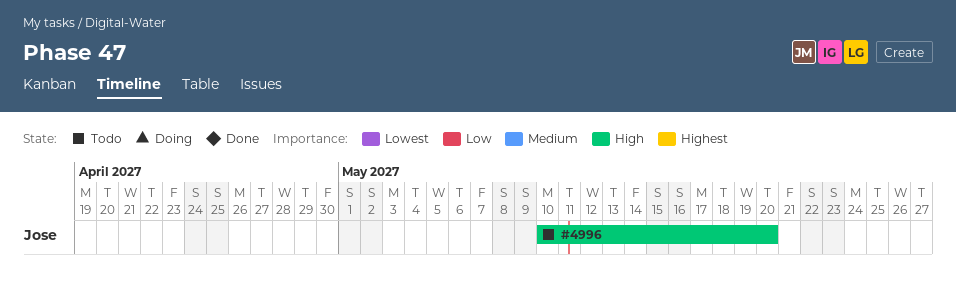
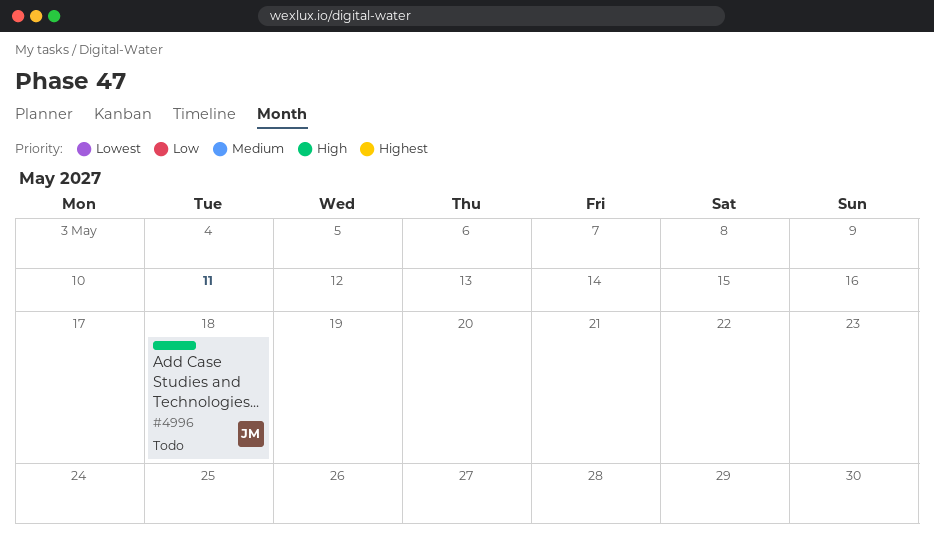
#4996, due: May 20 -> May 18

